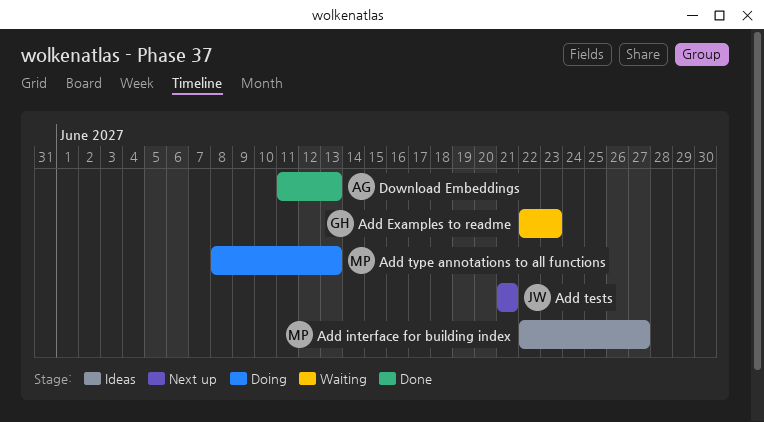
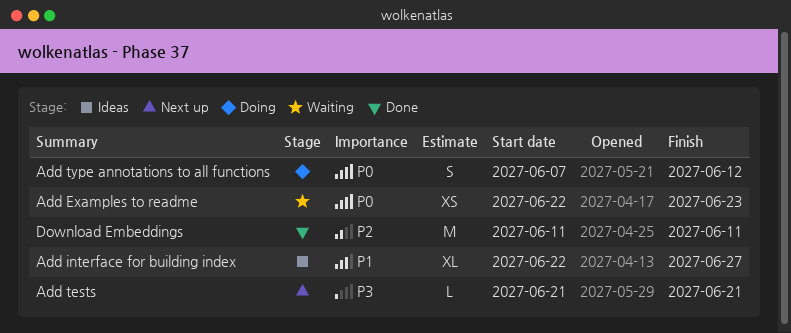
Add type annotations to all functions, start: Jun 8 -> Jun 7
Add type annotations to all functions, due: Jun 13 -> Jun 12
Download Embeddings, due: Jun 13 -> Jun 11

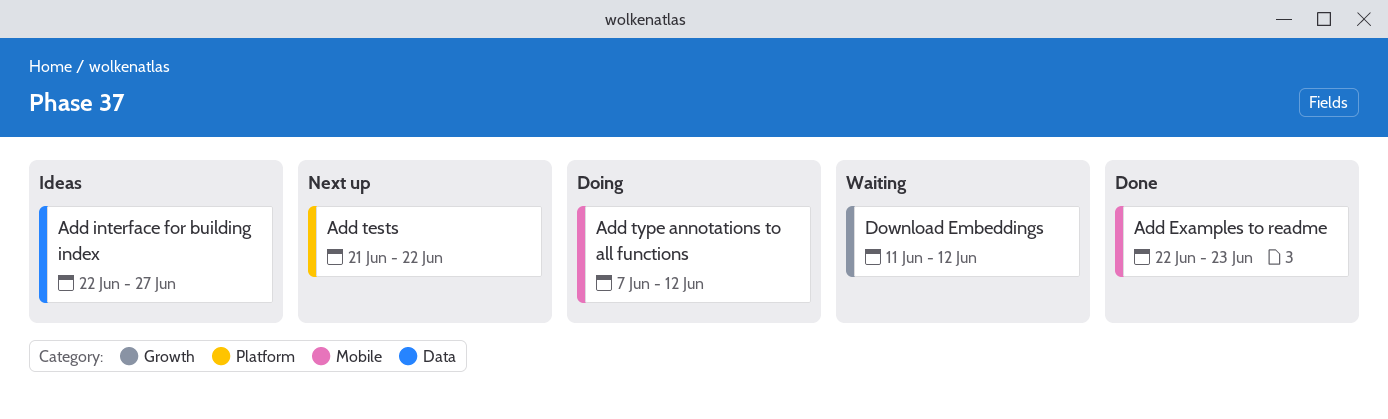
Add Examples to readme, status: Waiting -> Done
Add tests, due: Jun 21 -> Jun 22
Download Embeddings, status: Done -> Waiting
Download Embeddings, due: Jun 11 -> Jun 12

